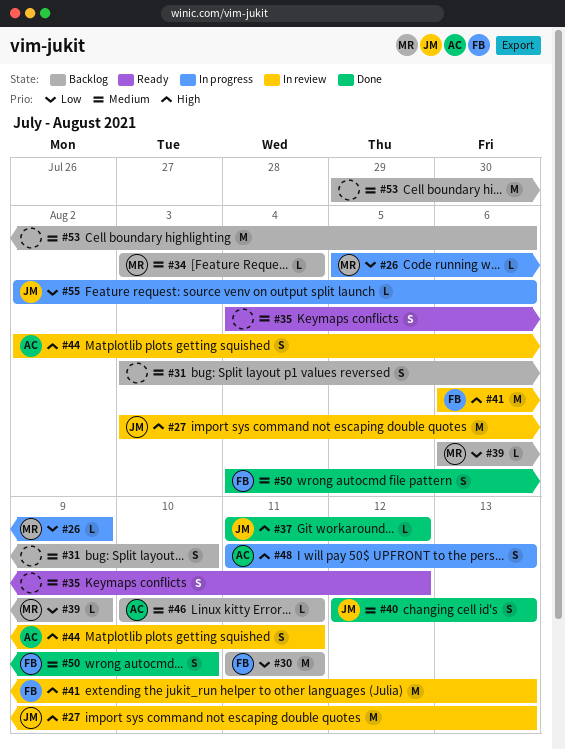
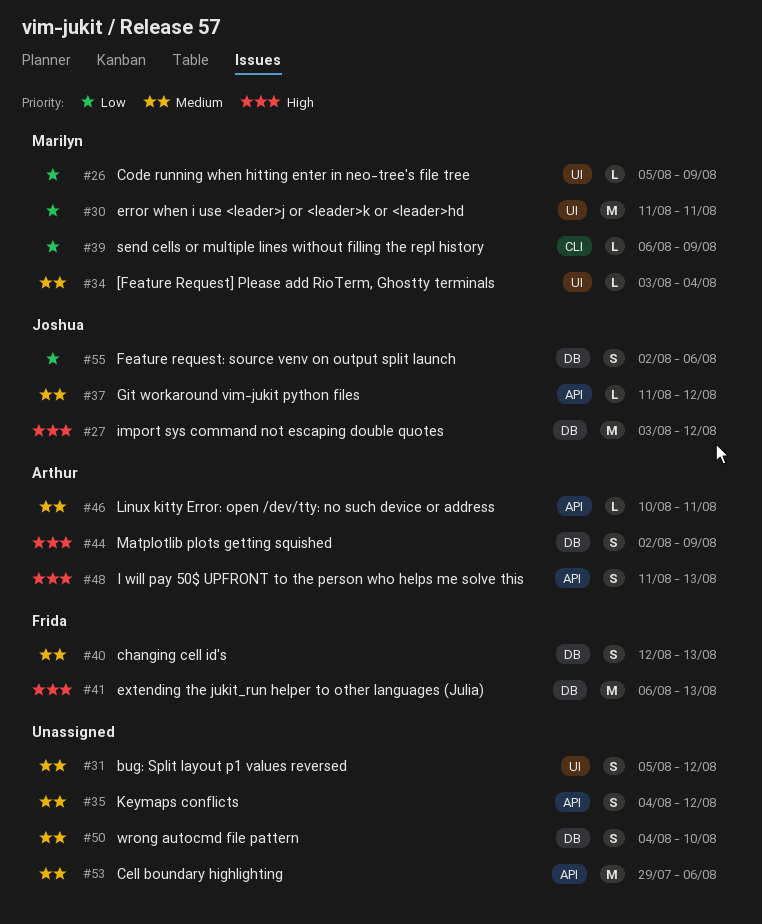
#27, due: Aug 13 -> Aug 12
#30, owner: Frida -> Marilyn
#31, start: Aug 3 -> Aug 5
#31, due: Aug 10 -> Aug 12
#37, priority: High -> Medium
#40, owner: Joshua -> Frida
#44, due: Aug 11 -> Aug 9
#50, owner: Frida -> none
#55, estimate: L -> S

